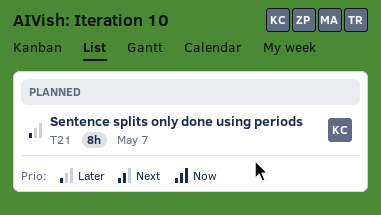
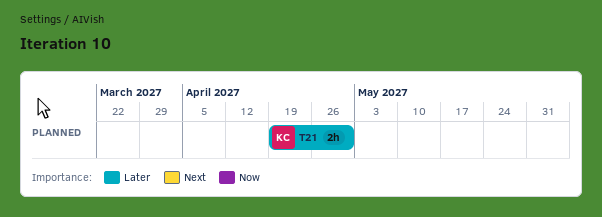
T21, estimate: 8h -> 2h
T21, due: May 7 -> Apr 30

